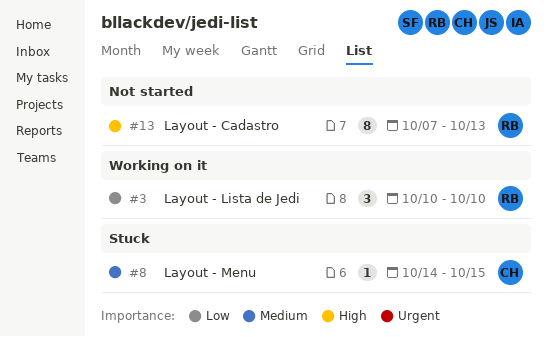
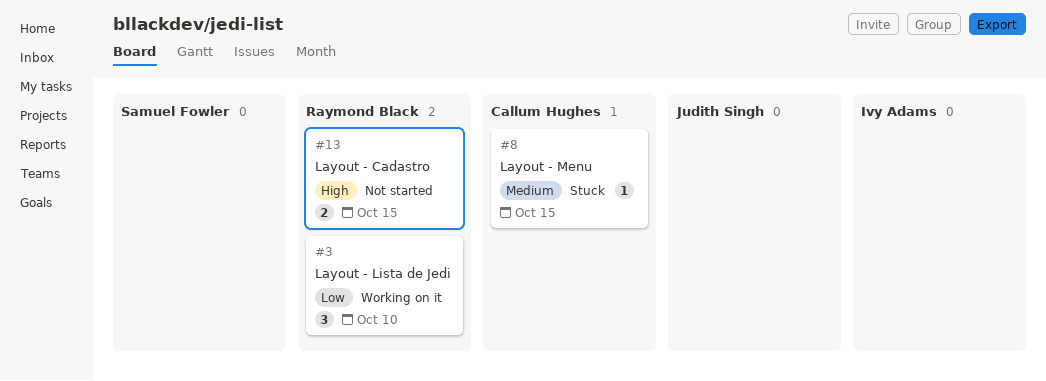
#13, estimate: 8 -> 2
#13, due: Oct 13 -> Oct 15

